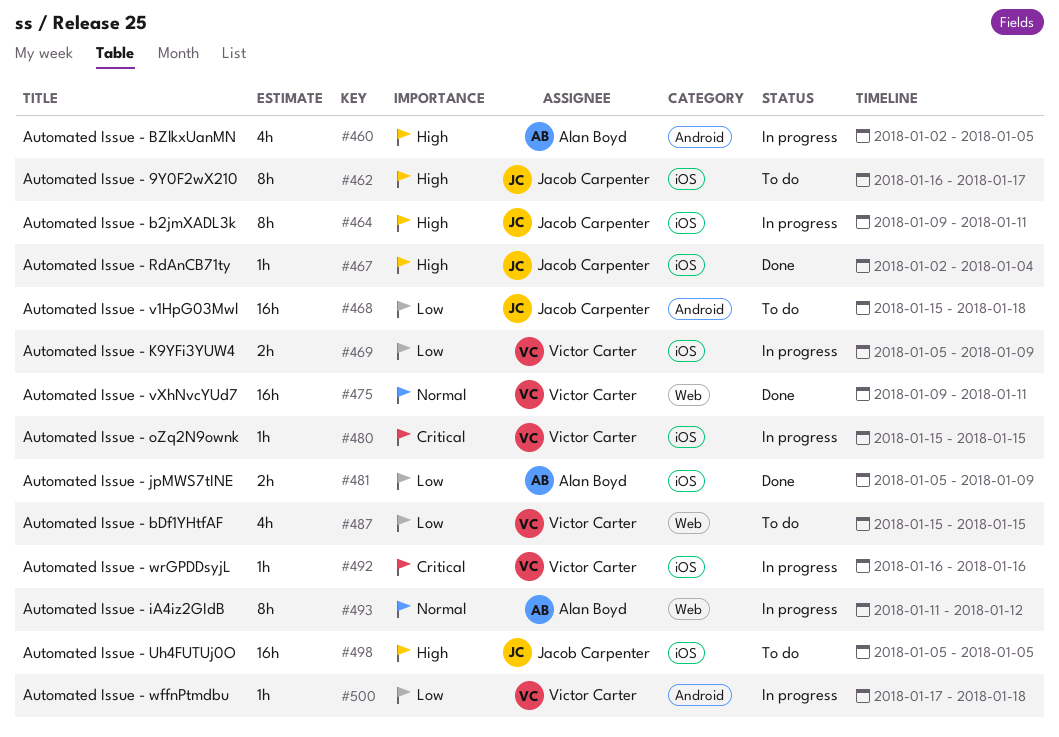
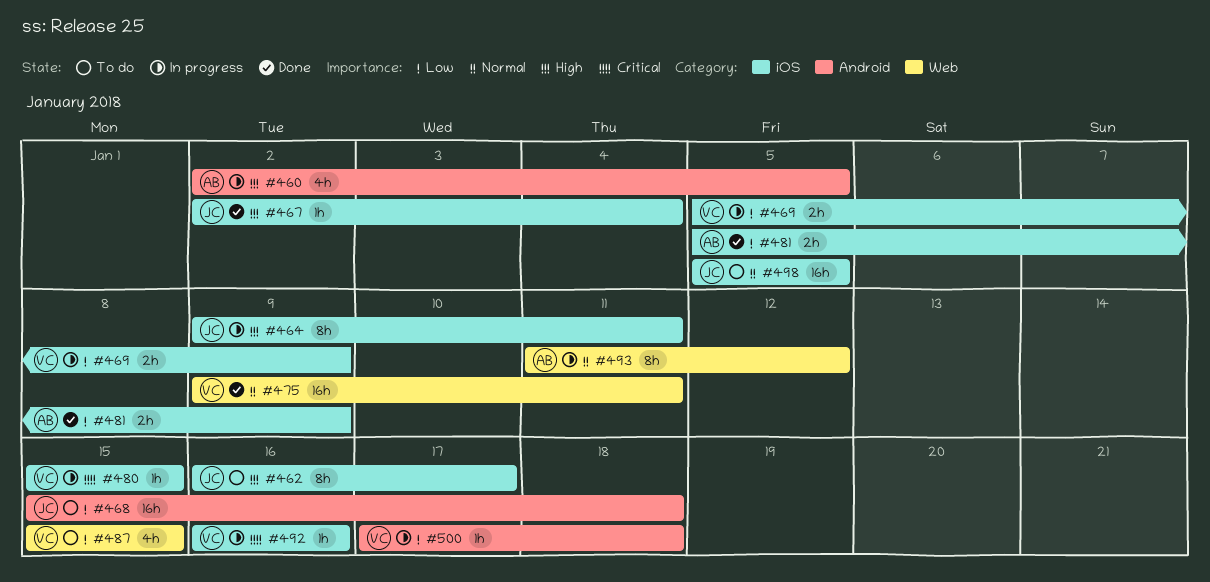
#498, priority: High -> Normal

